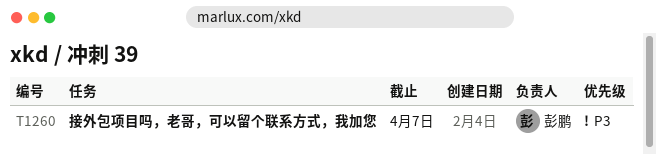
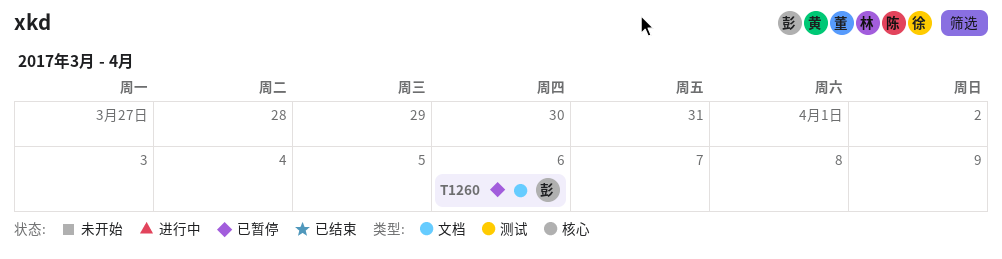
T1260, due: Apr 7 -> Apr 6

